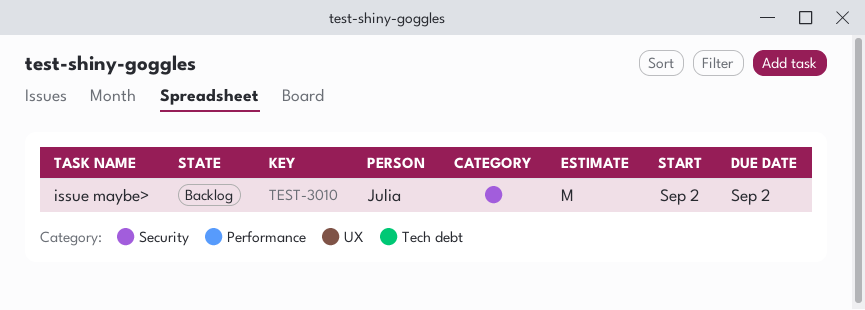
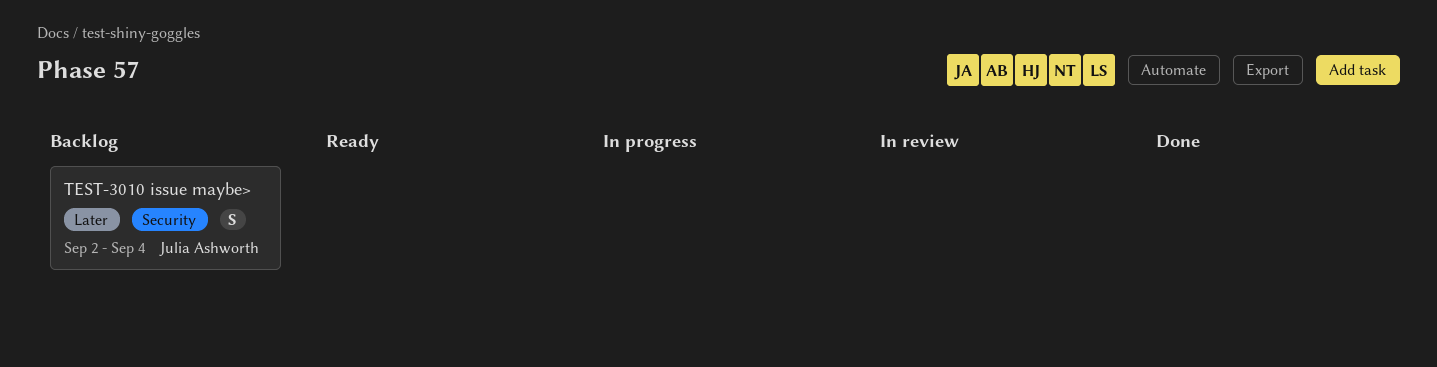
TEST-3010, estimate: M -> S
TEST-3010, due: Sep 2 -> Sep 4

